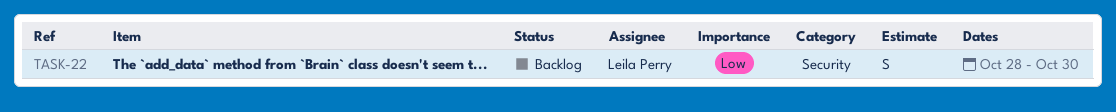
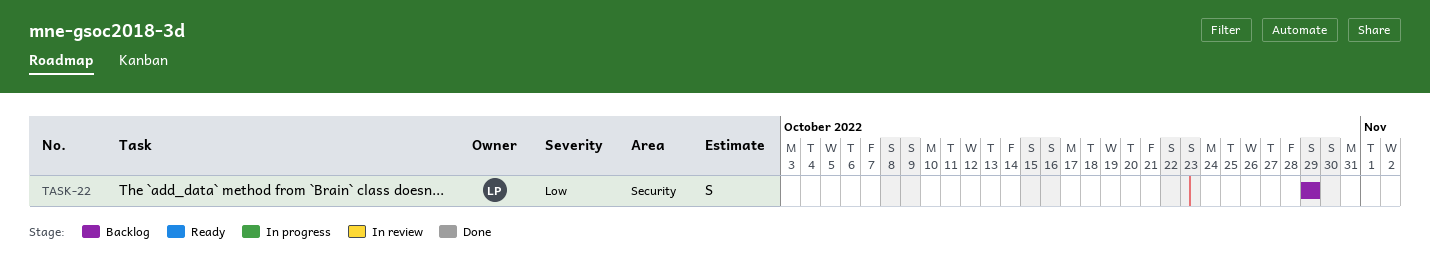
TASK-22, start: Oct 28 -> Oct 29
TASK-22, due: Oct 30 -> Oct 29

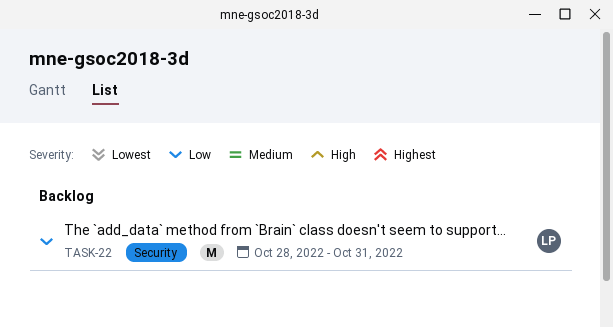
TASK-22, estimate: S -> M
TASK-22, start: Oct 29 -> Oct 28
TASK-22, due: Oct 29 -> Oct 31

